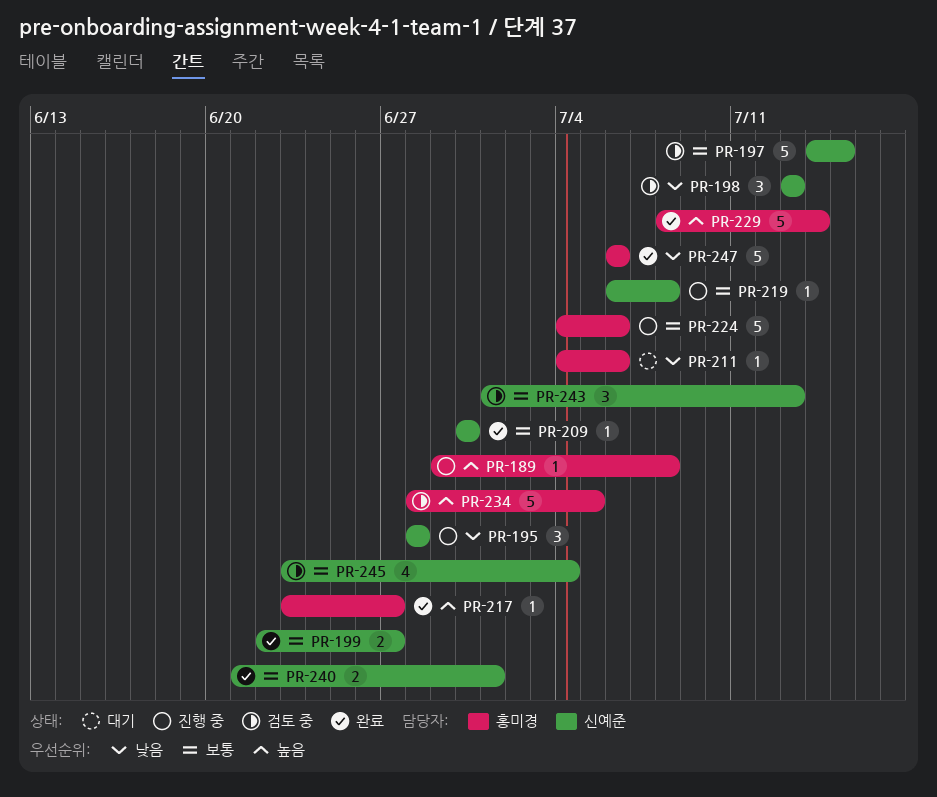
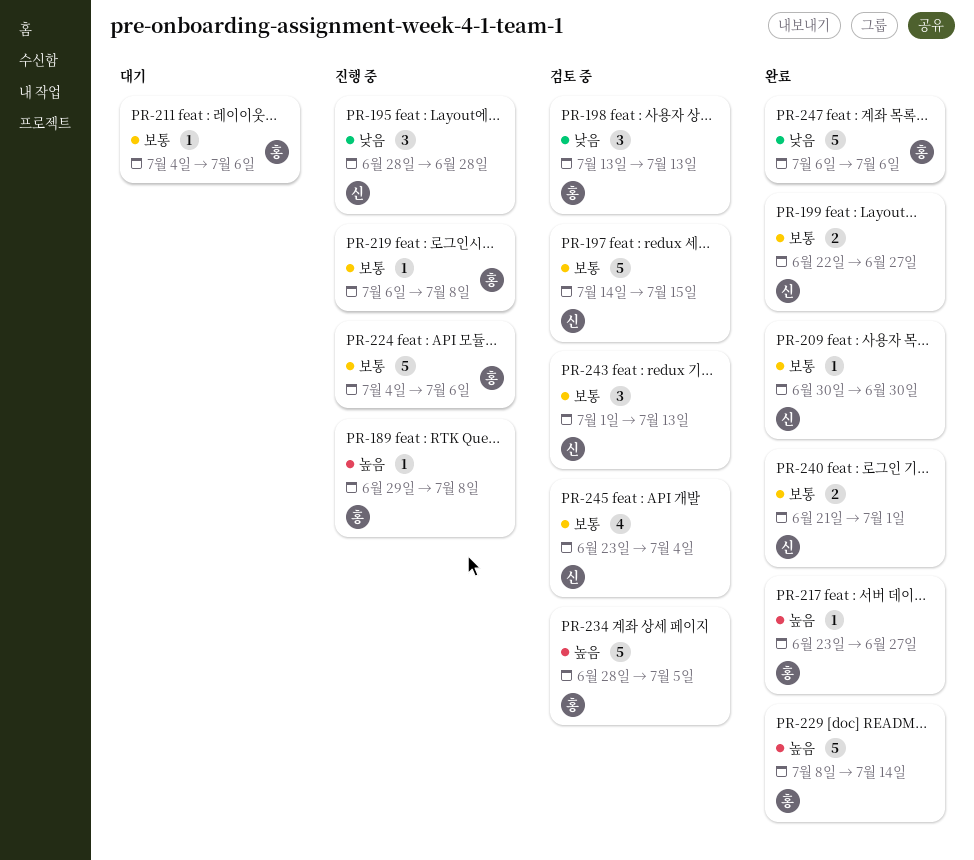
PR-198, owner: 신예준 -> 홍미경
PR-211, priority: 낮음 -> 보통
PR-219, owner: 신예준 -> 홍미경

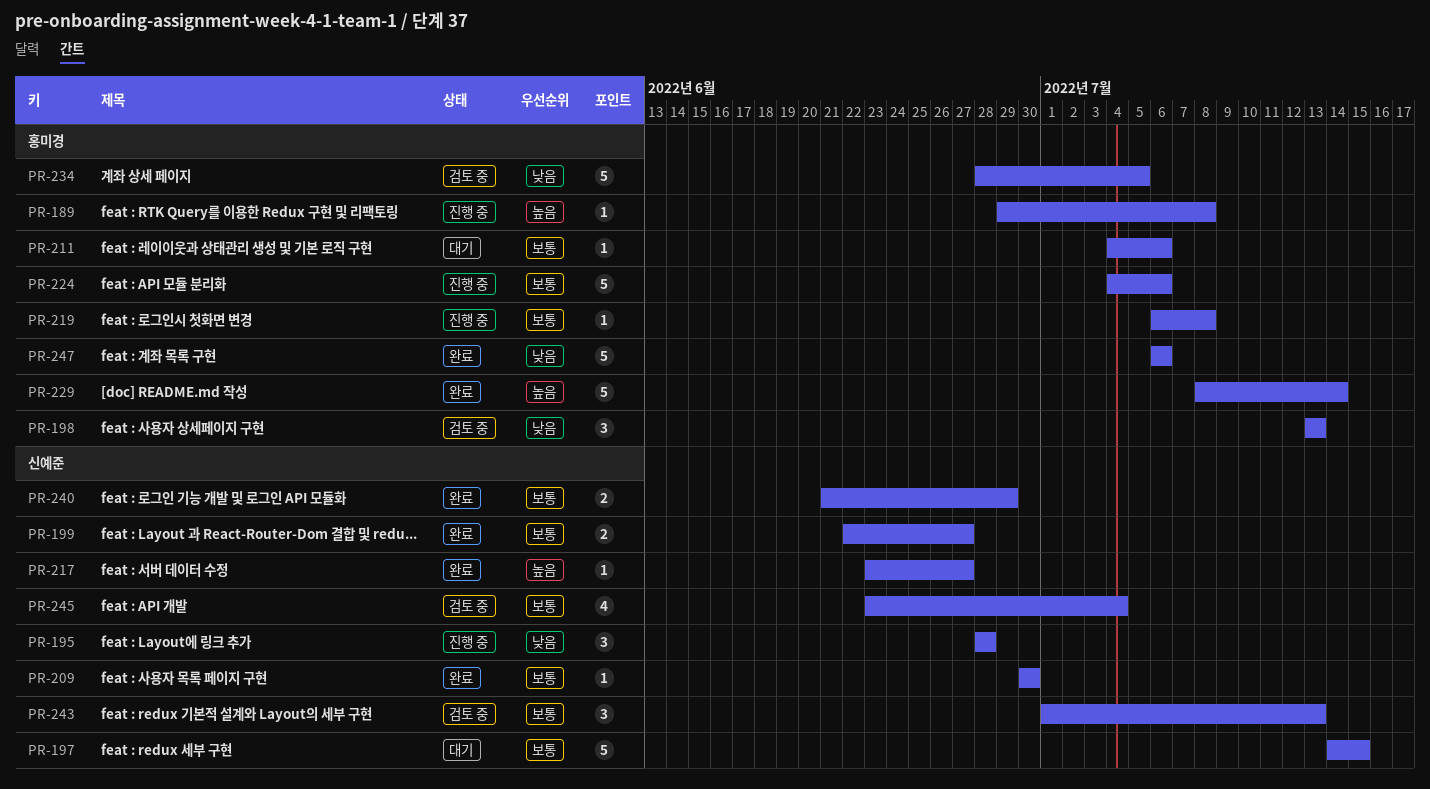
PR-197, status: 검토 중 -> 대기
PR-217, owner: 홍미경 -> 신예준
PR-234, priority: 높음 -> 낮음
PR-240, due: Jul 1 -> Jun 29

